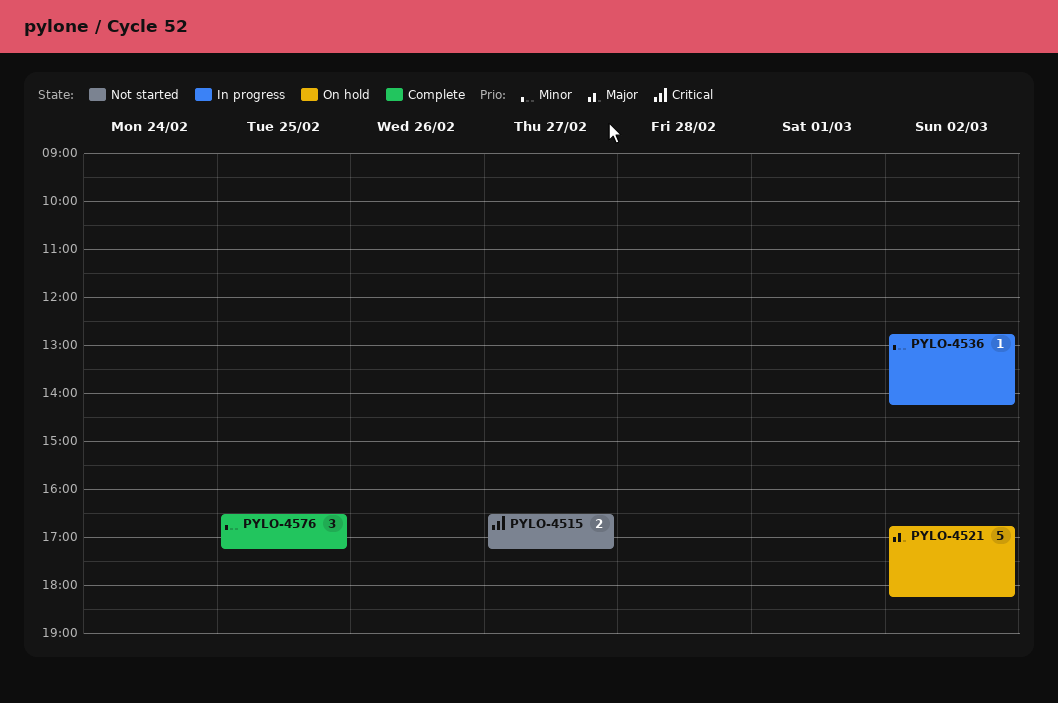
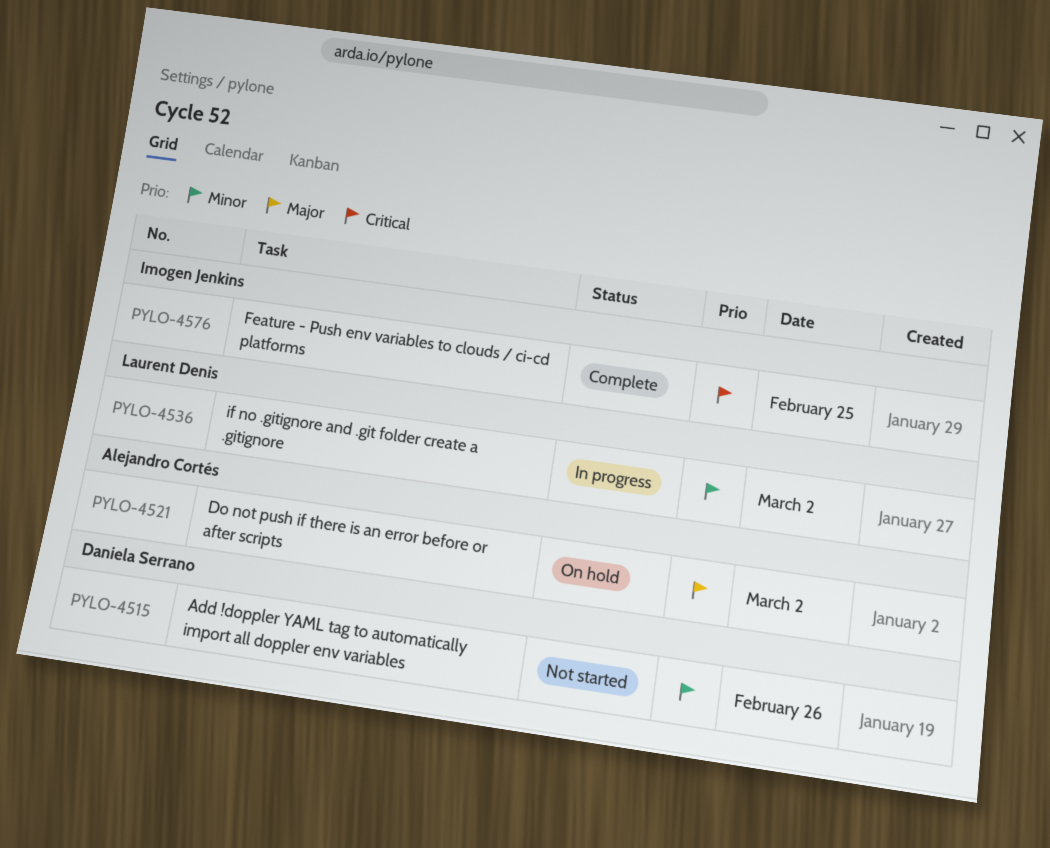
PYLO-4515, priority: Critical -> Minor
PYLO-4515, day: Feb 27 -> Feb 26
PYLO-4576, priority: Minor -> Critical

